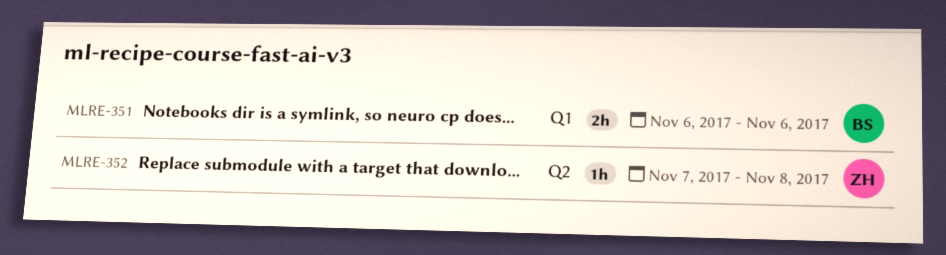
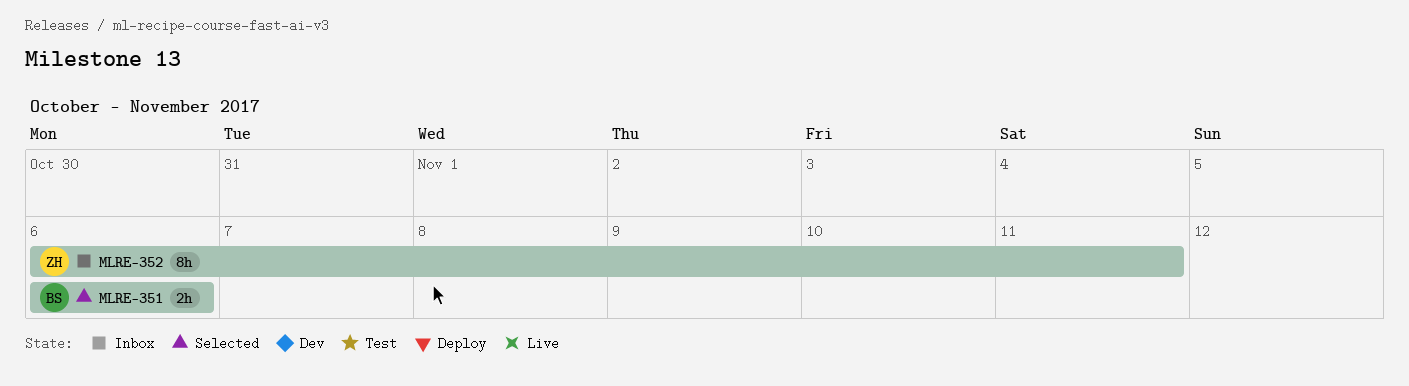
MLRE-352, estimate: 1h -> 8h
MLRE-352, start: Nov 7 -> Nov 6
MLRE-352, due: Nov 8 -> Nov 11

